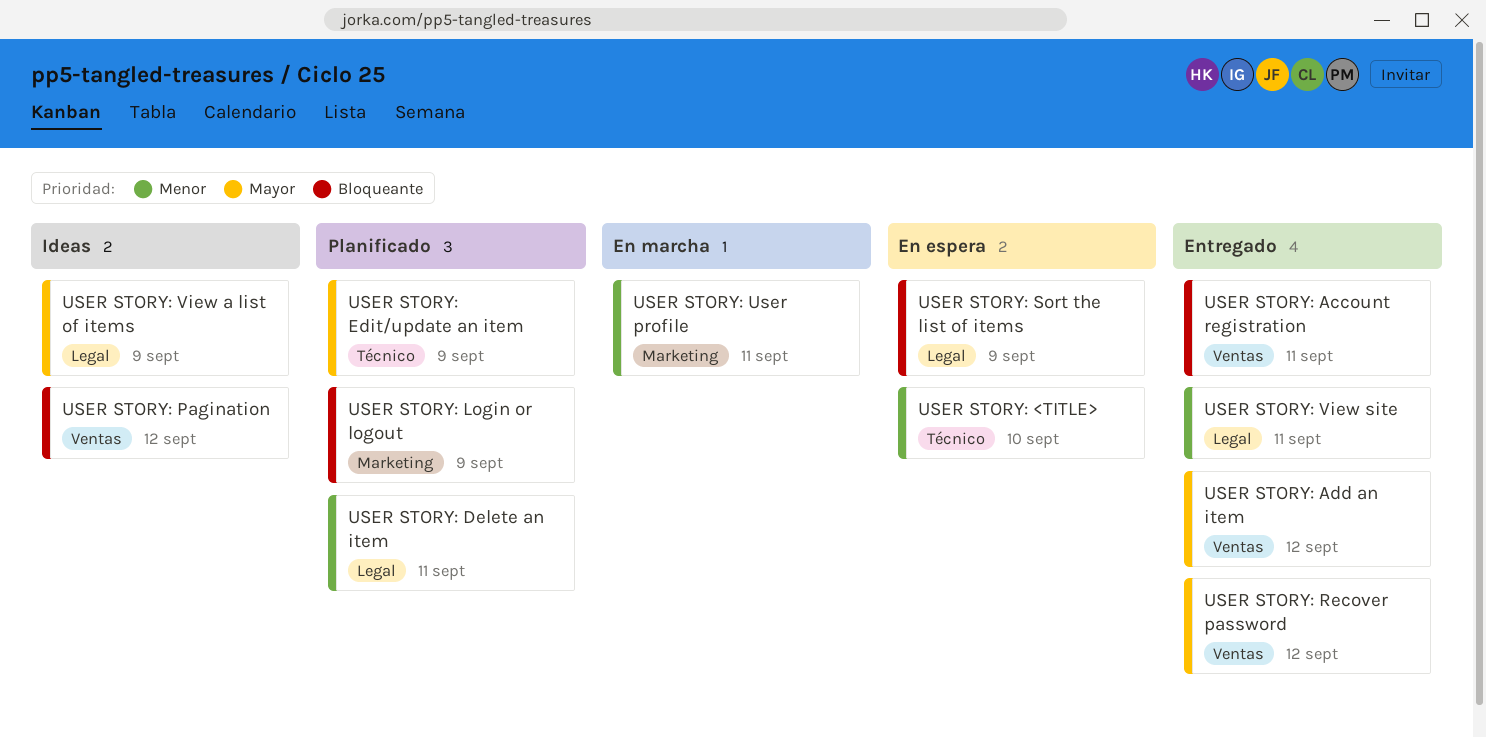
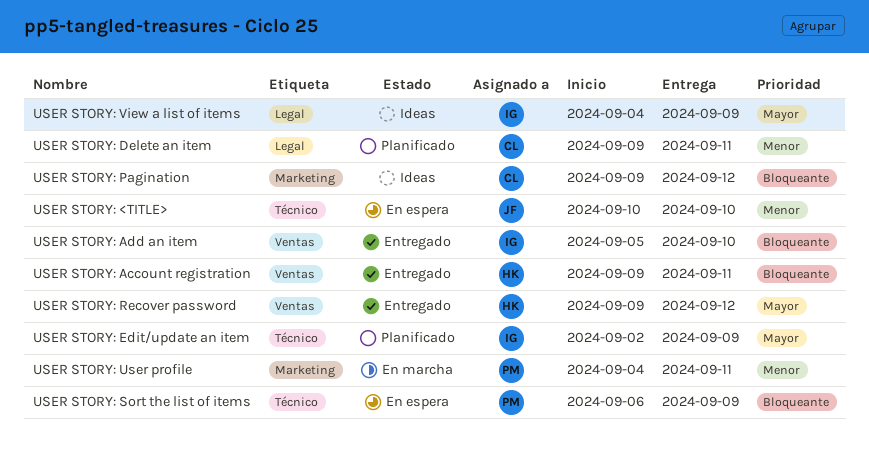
USER STORY: Add an item, priority: Mayor -> Bloqueante
USER STORY: Add an item, due: Sep 12 -> Sep 10
USER STORY: Login or logout: present -> none
USER STORY: Pagination, label: Ventas -> Marketing
USER STORY: Sort the list of items, label: Legal -> Técnico
USER STORY: View site: present -> none

